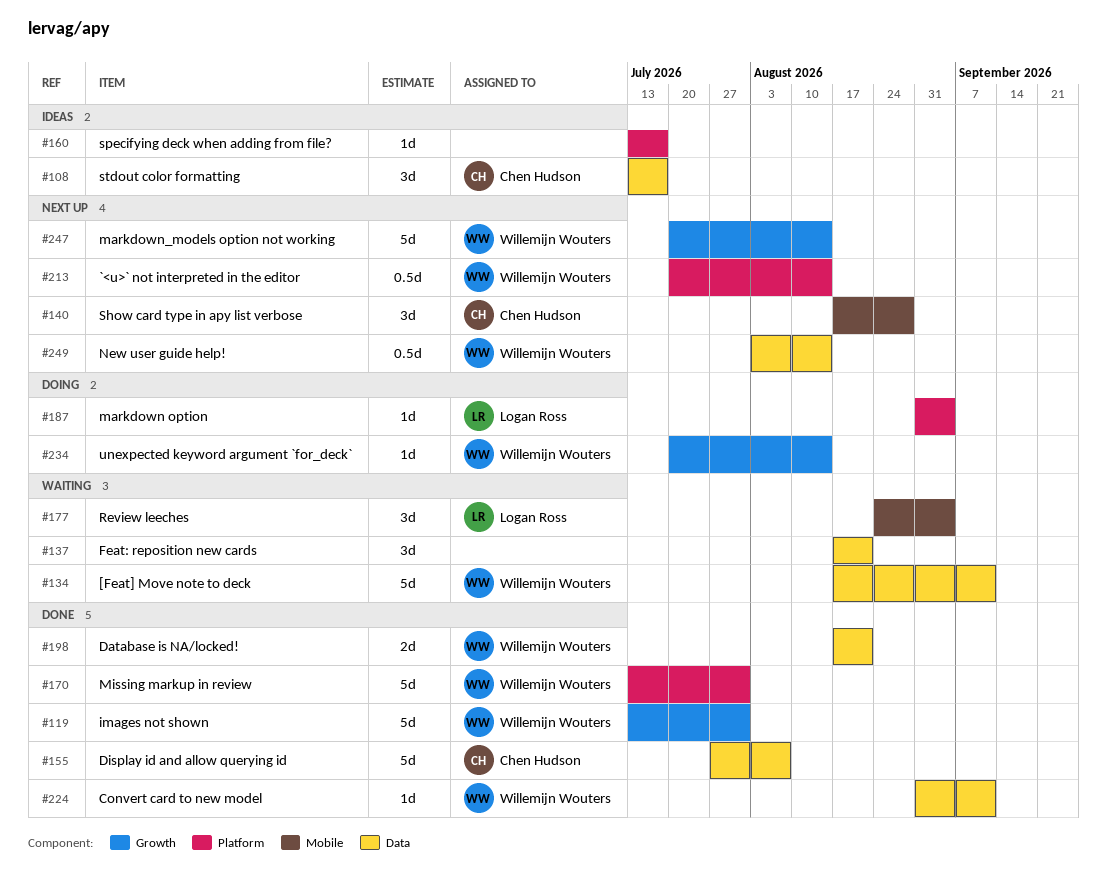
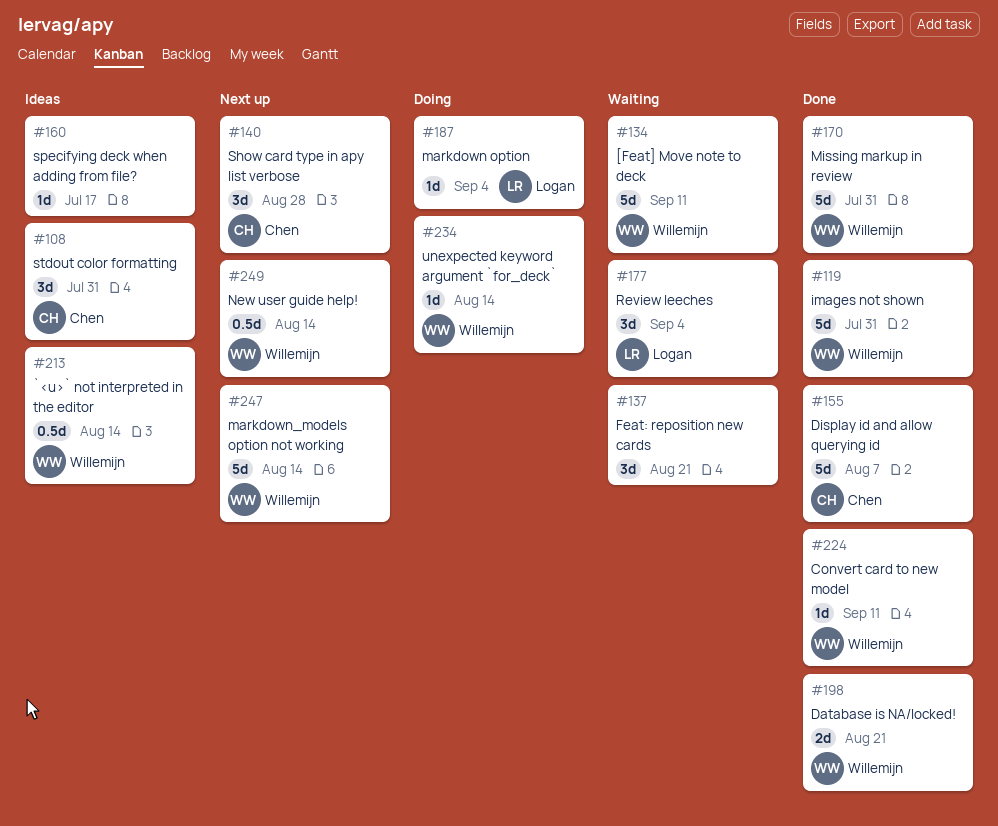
#108, due: Jul 17 -> Jul 31
#213, status: Next up -> Ideas

